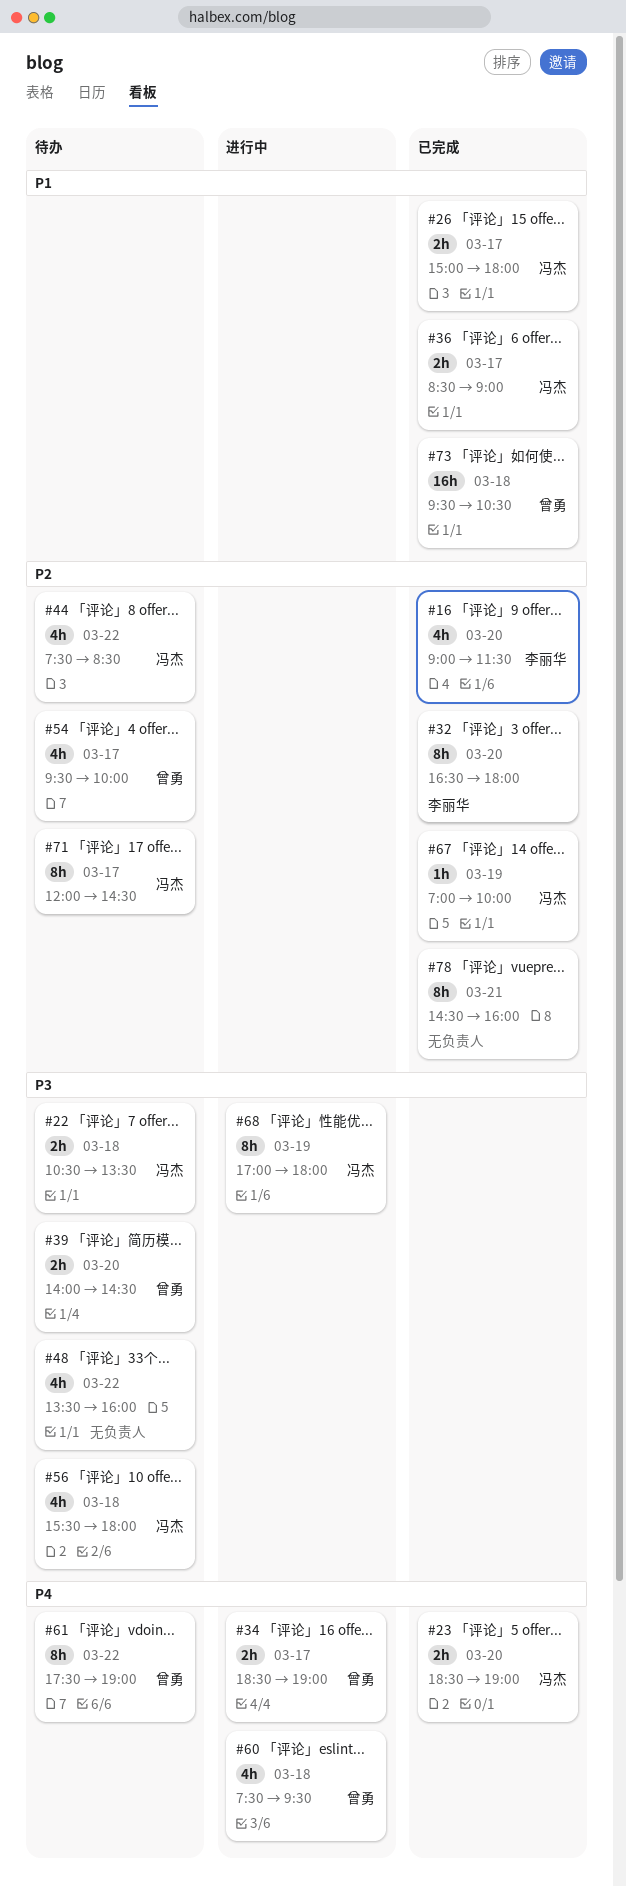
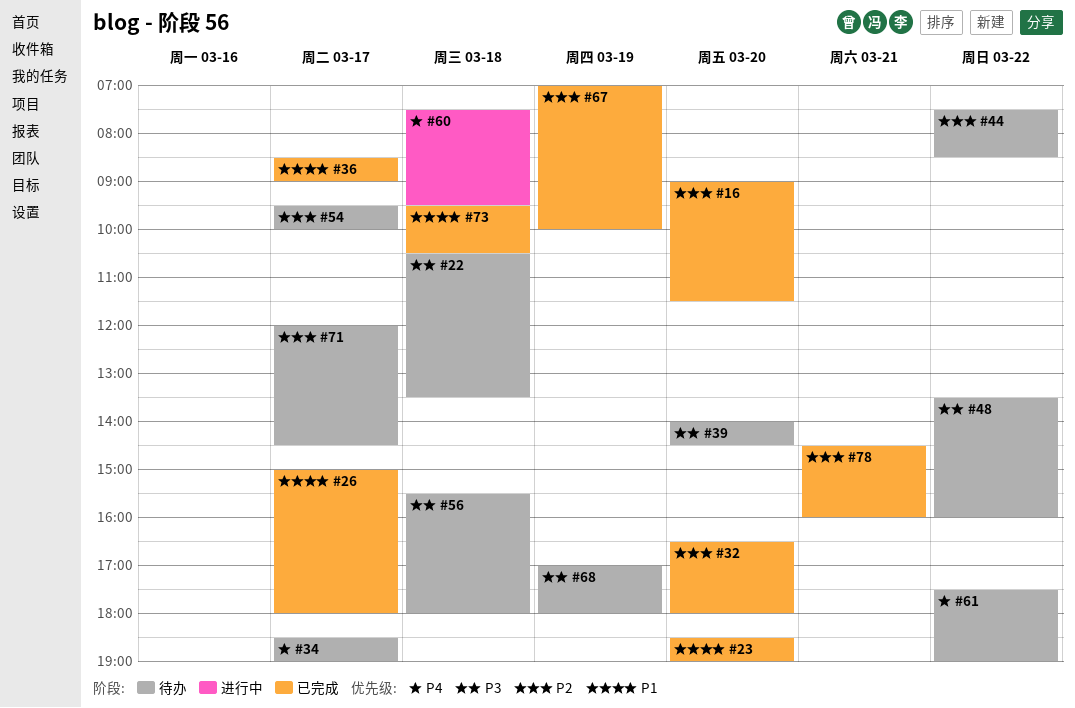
#23, priority: P4 -> P1
#34, status: 进行中 -> 待办
#68, status: 进行中 -> 待办

